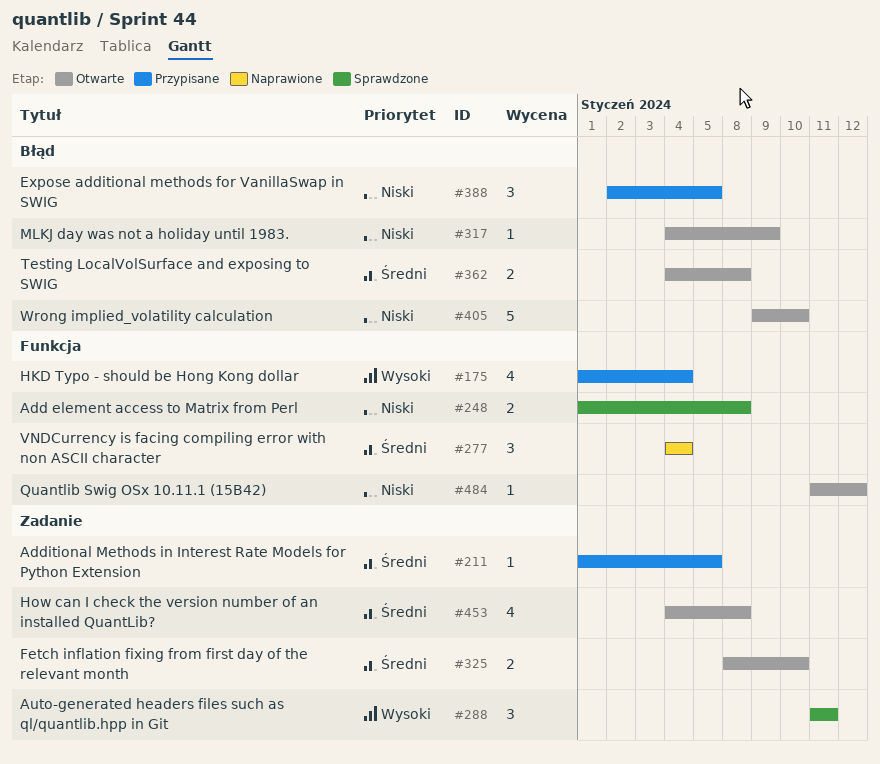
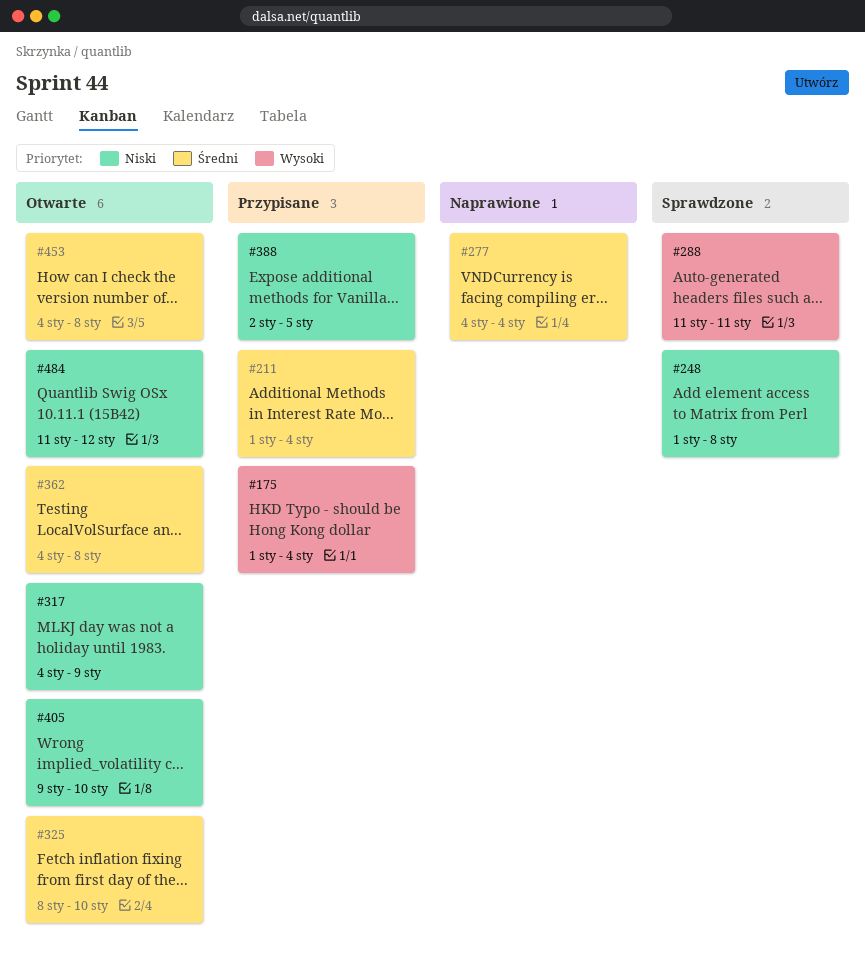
#211, due: Jan 5 -> Jan 4

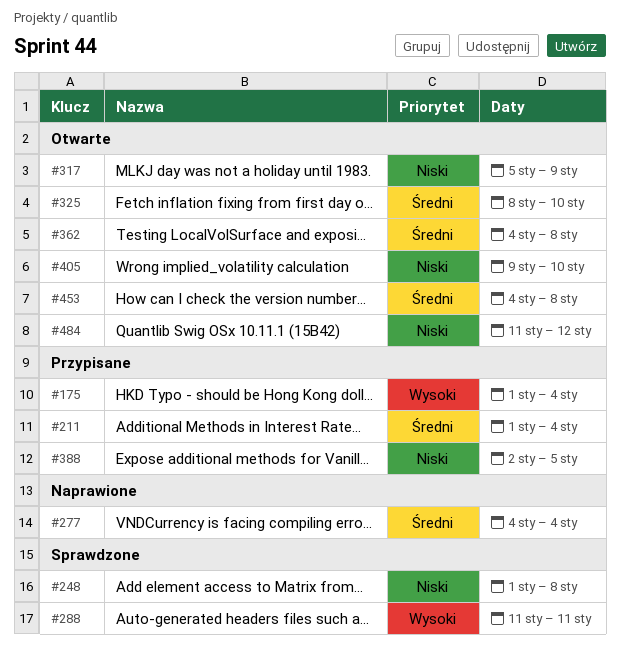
#317, start: Jan 4 -> Jan 5

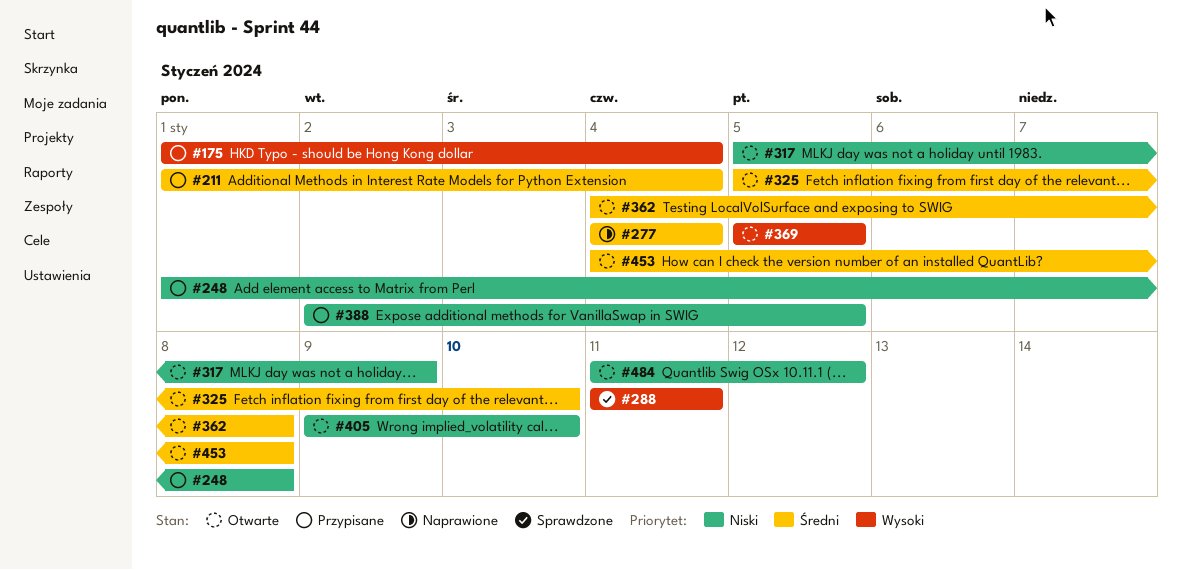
#248, status: Sprawdzone -> Przypisane
#325, start: Jan 8 -> Jan 5
#369: none -> present

